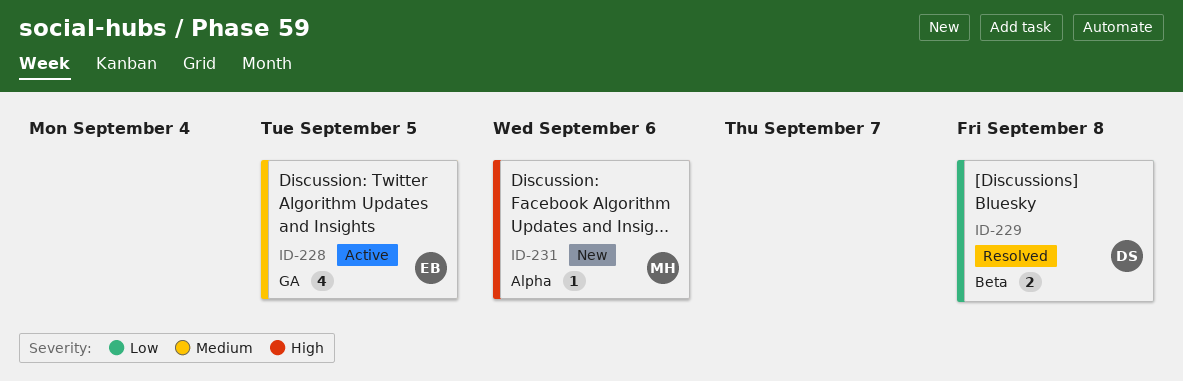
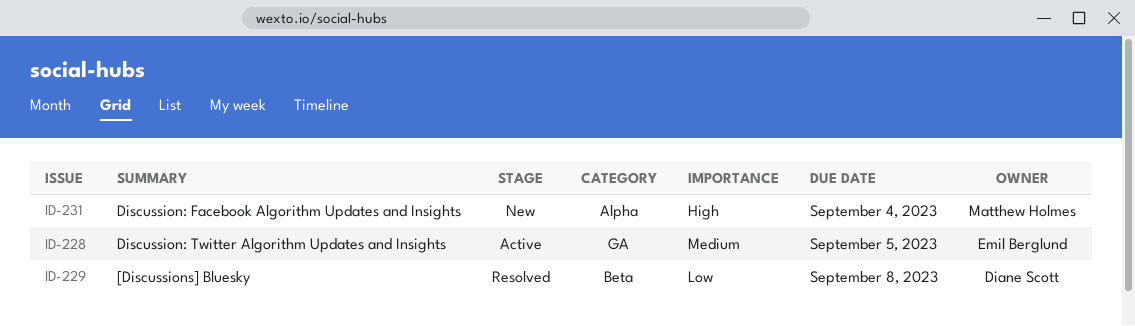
ID-231, due: Sep 6 -> Sep 4

